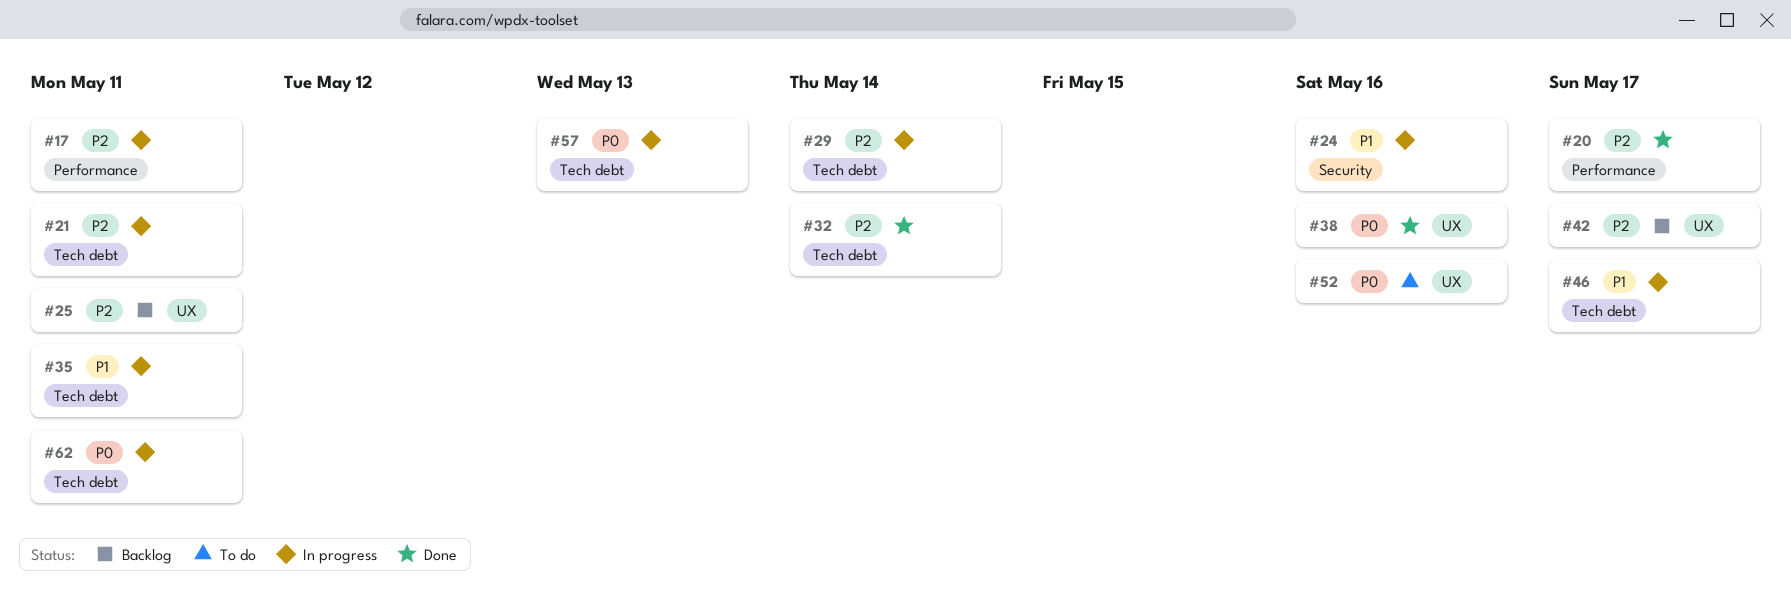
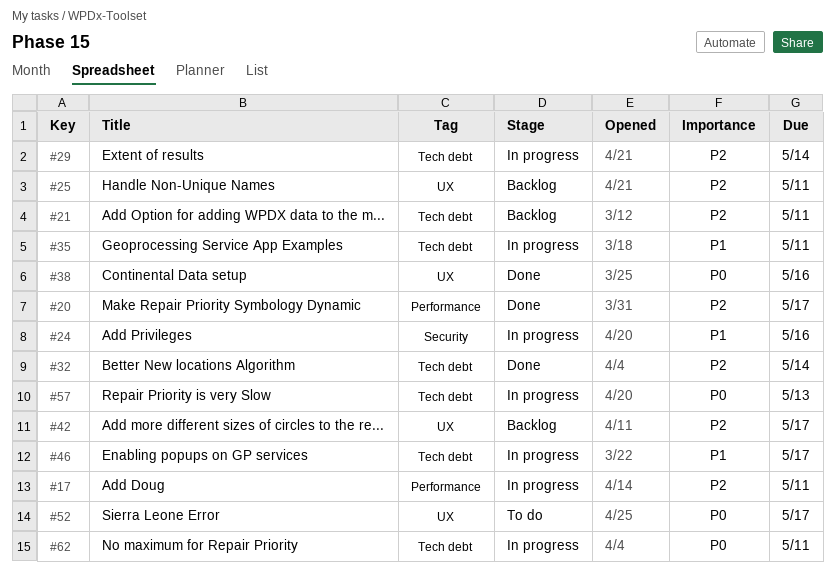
#21, status: In progress -> Backlog
#52, due: May 16 -> May 17

